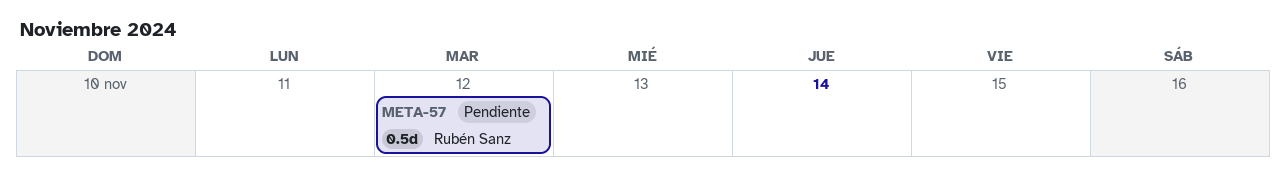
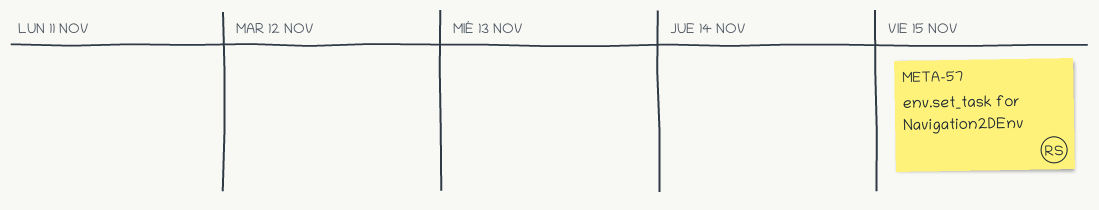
META-57, due: Nov 12 -> Nov 15

